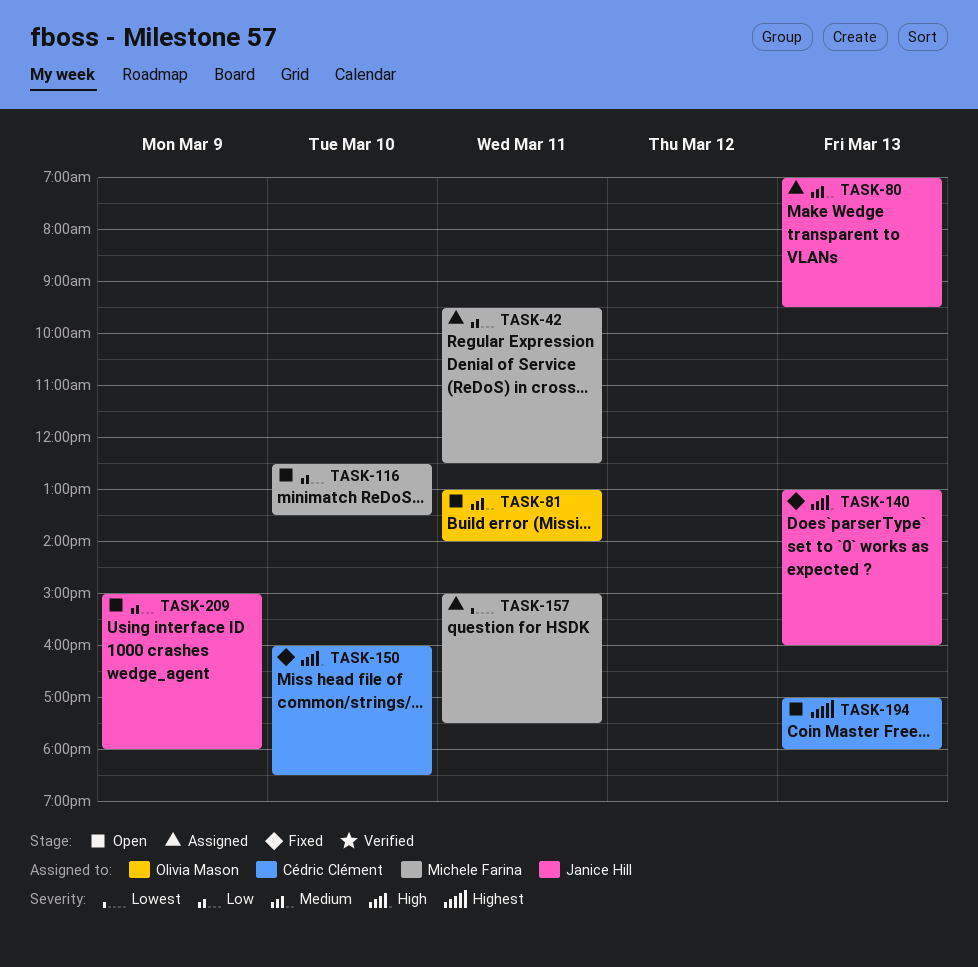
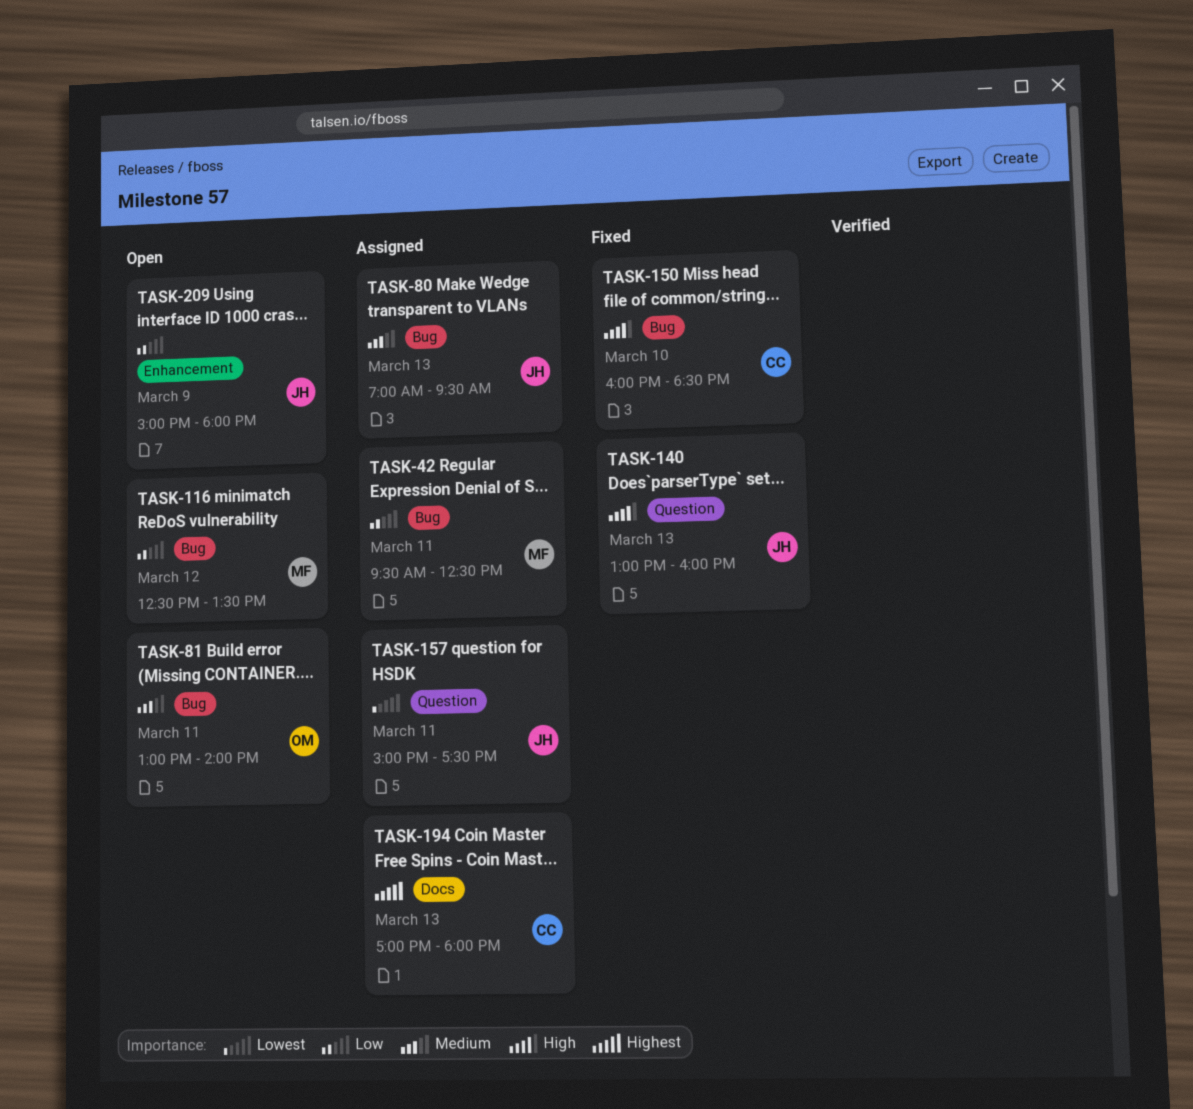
TASK-116, day: Mar 10 -> Mar 12
TASK-157, owner: Michele Farina -> Janice Hill
TASK-194, status: Open -> Assigned

